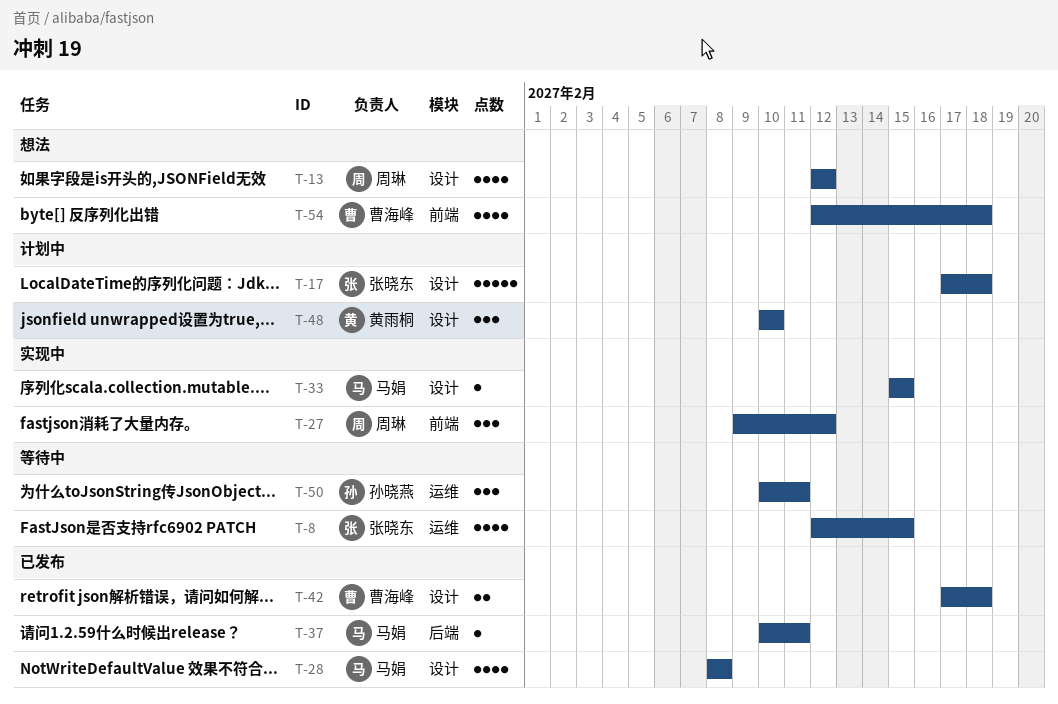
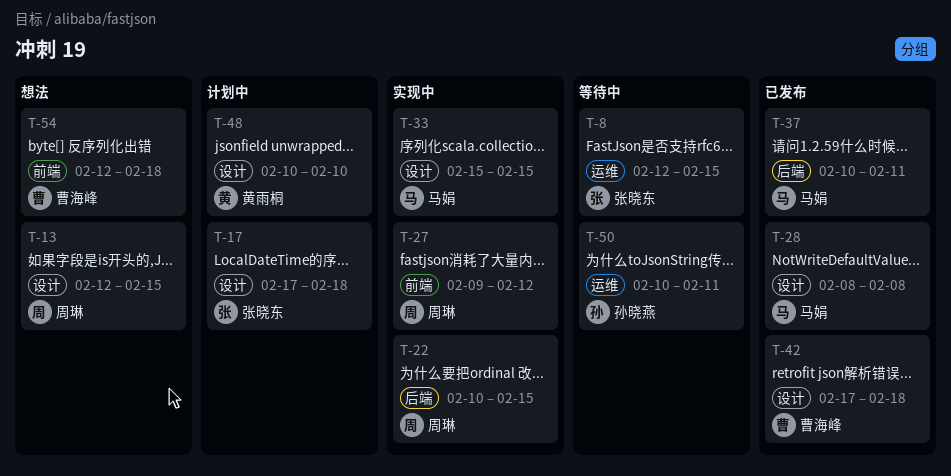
T-13, due: Feb 12 -> Feb 15
T-22: none -> present

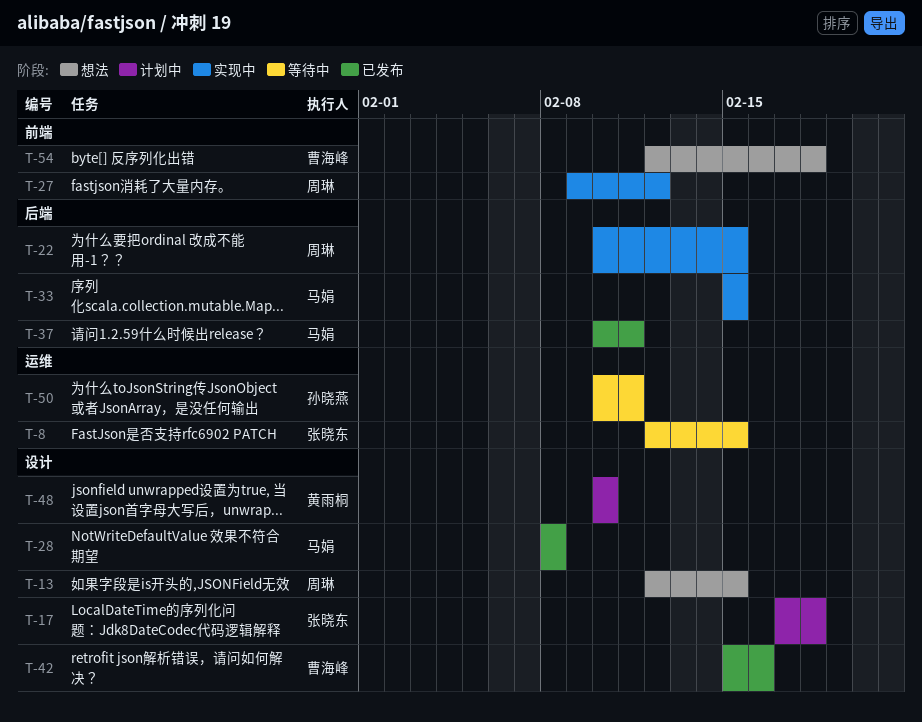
T-33, label: 设计 -> 后端
T-42, start: Feb 17 -> Feb 15
T-42, due: Feb 18 -> Feb 16

